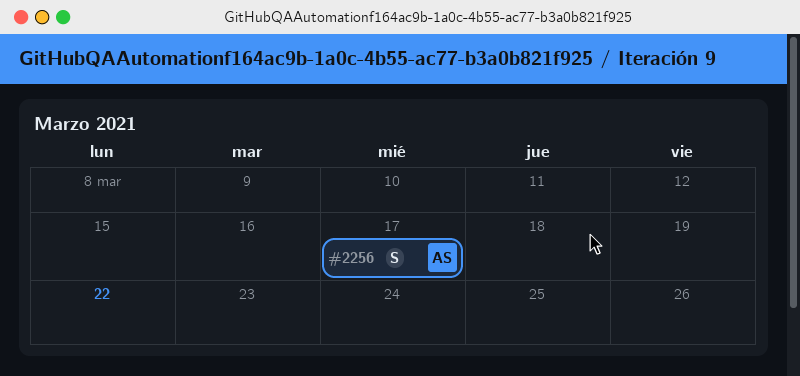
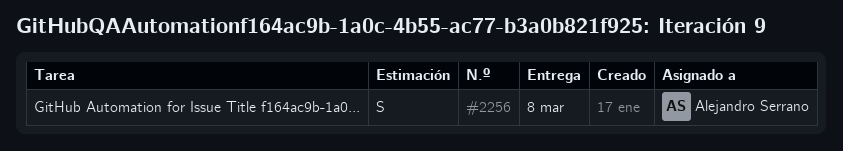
#2256, due: Mar 17 -> Mar 8

